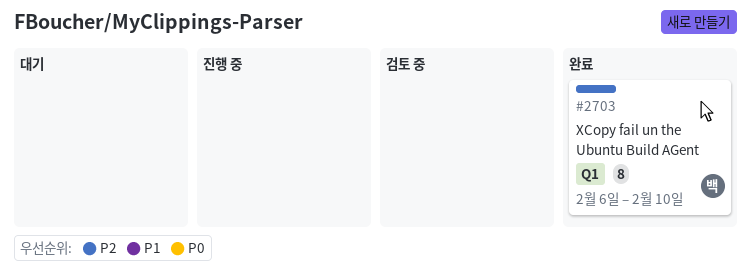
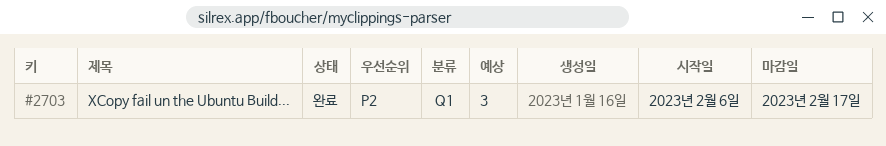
#2703, estimate: 8 -> 3
#2703, due: Feb 10 -> Feb 17

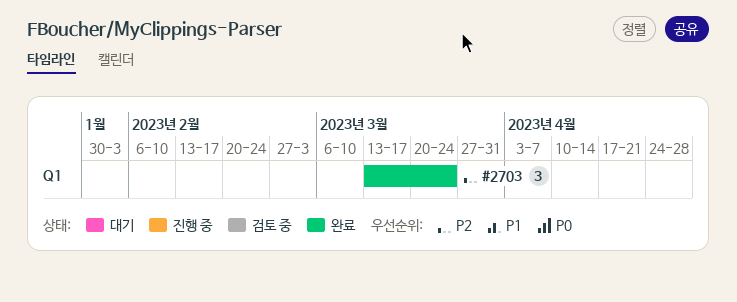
#2703, start: Feb 6 -> Mar 13
#2703, due: Feb 17 -> Mar 24

